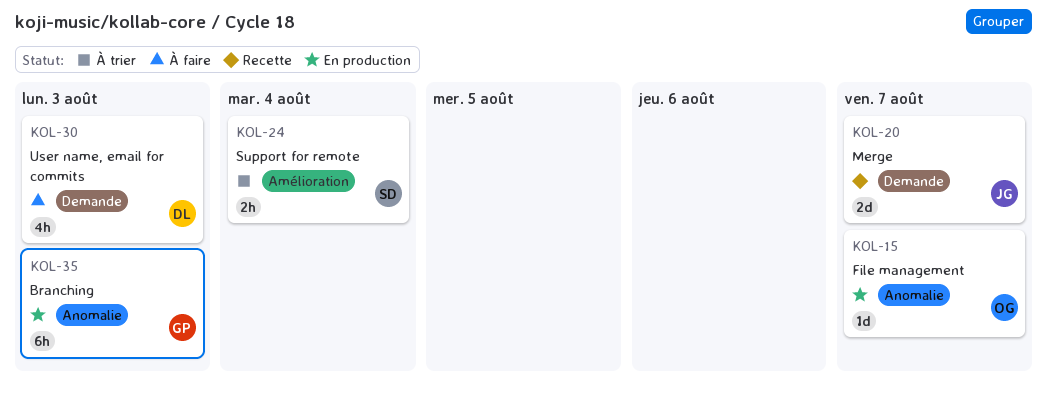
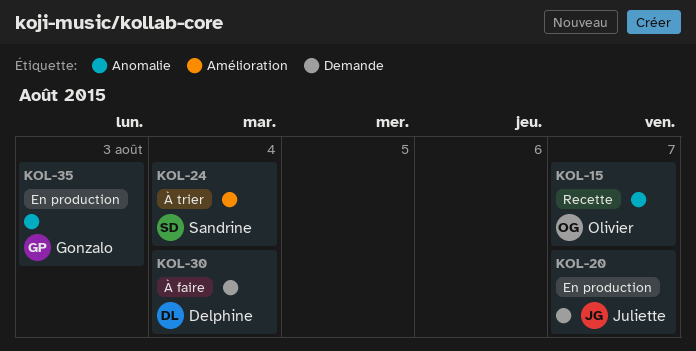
KOL-15, status: En production -> Recette
KOL-20, status: Recette -> En production
KOL-30, due: Aug 3 -> Aug 4

